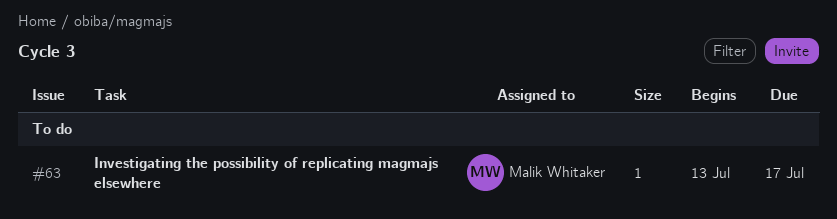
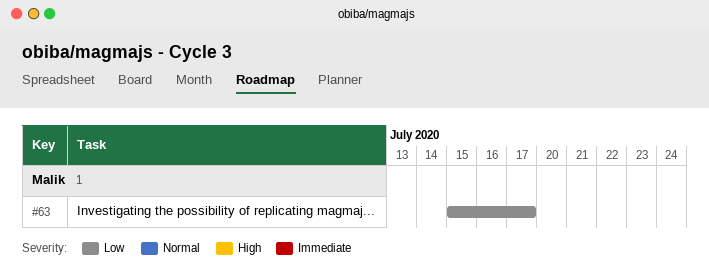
#63, start: Jul 13 -> Jul 15

